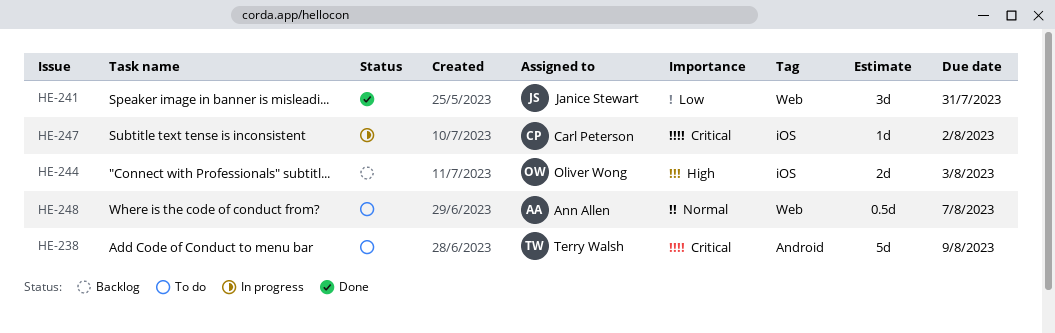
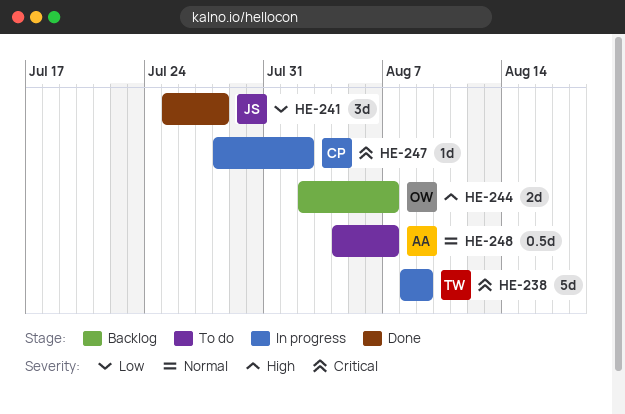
HE-238, status: To do -> In progress
HE-241, due: Jul 31 -> Jul 28
HE-244, due: Aug 3 -> Aug 7

